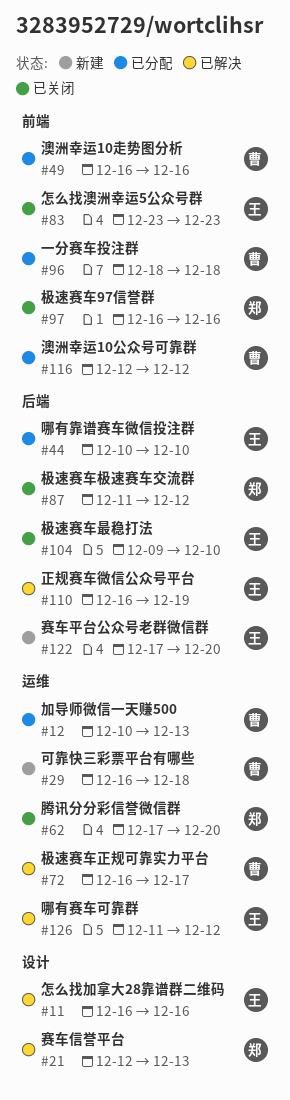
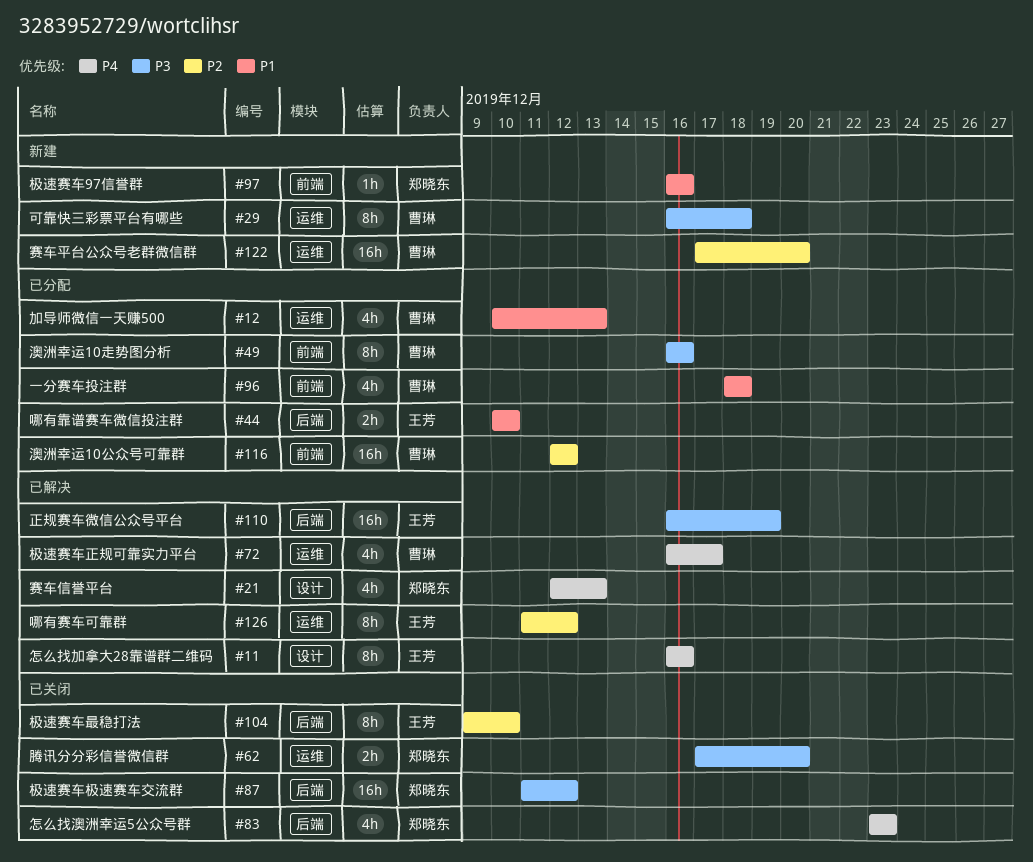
#83, owner: 王芳 -> 郑晓东
#83, label: 前端 -> 后端
#97, status: 已关闭 -> 新建
#122, owner: 王芳 -> 曹琳
#122, label: 后端 -> 运维

